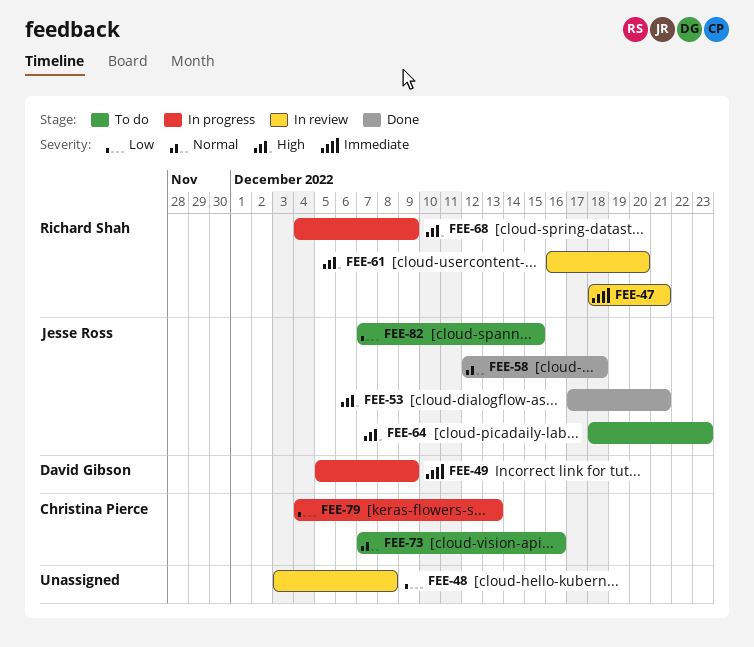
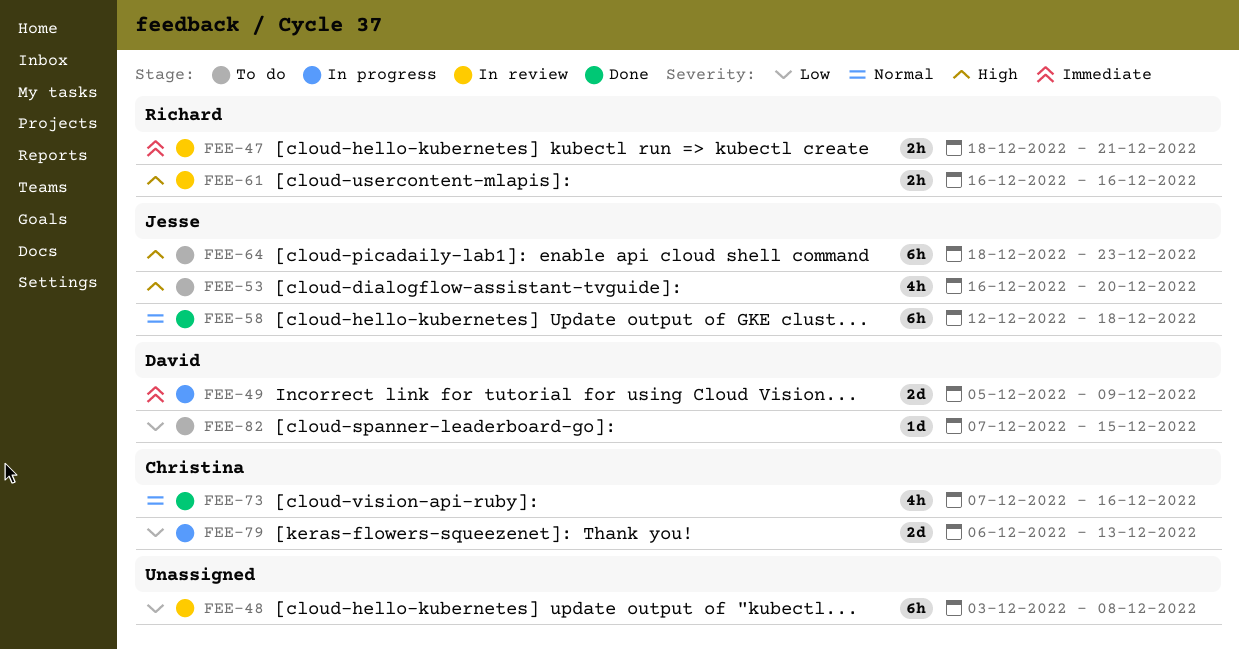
FEE-53, status: Done -> To do
FEE-53, start: Dec 17 -> Dec 16
FEE-53, due: Dec 21 -> Dec 20
FEE-61, due: Dec 20 -> Dec 16
FEE-68: present -> none
FEE-73, status: To do -> Done
FEE-79, start: Dec 4 -> Dec 6
FEE-82, owner: Jesse Ross -> David Gibson

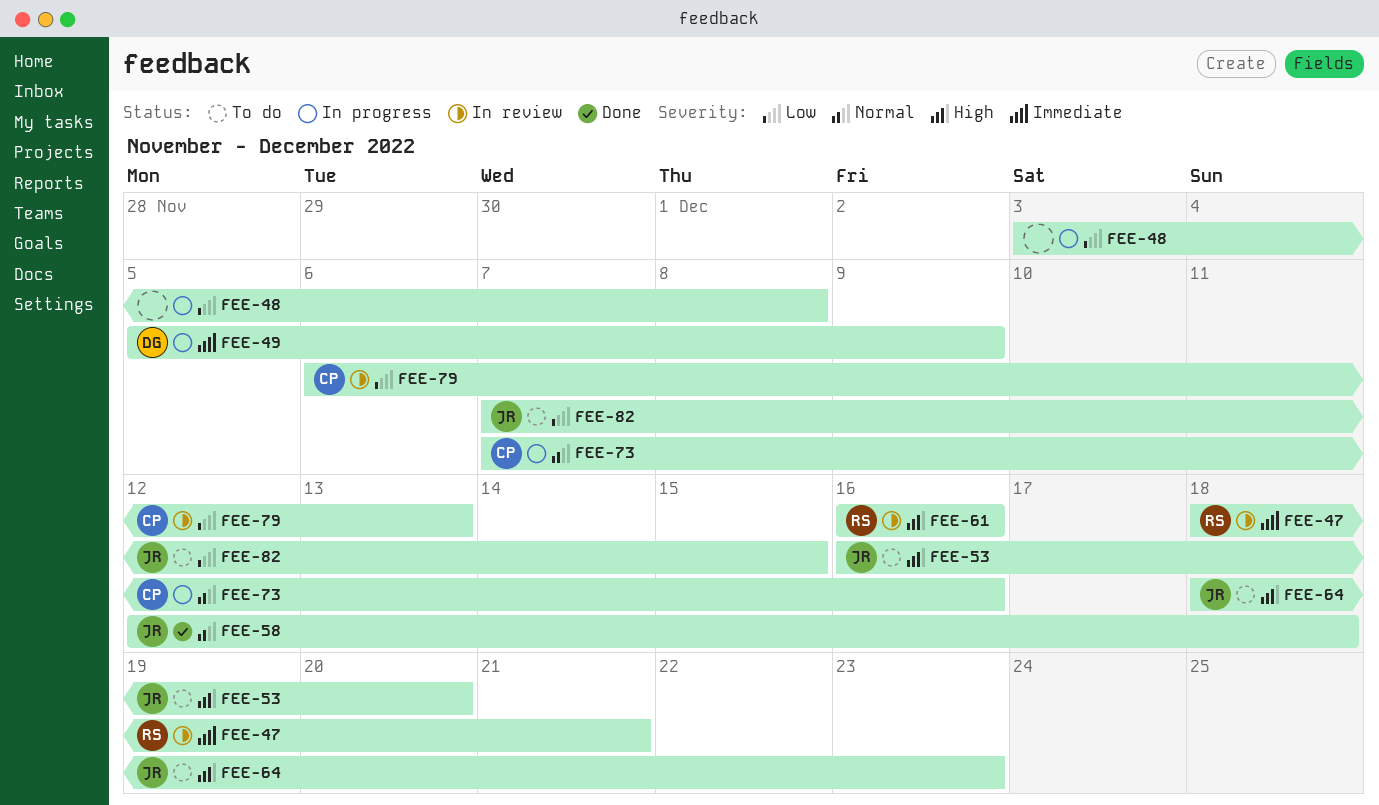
FEE-48, status: In review -> In progress
FEE-73, status: Done -> In progress
FEE-79, status: In progress -> In review
FEE-82, owner: David -> Jesse

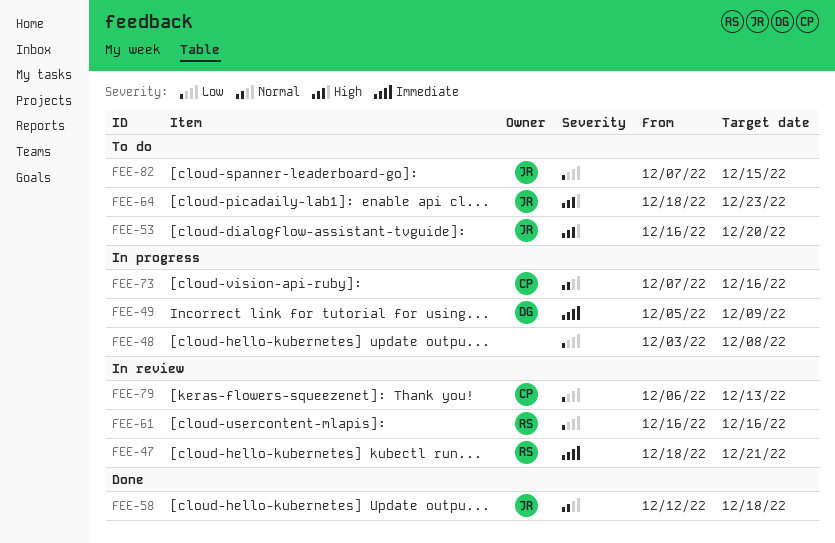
FEE-61, priority: High -> Low

